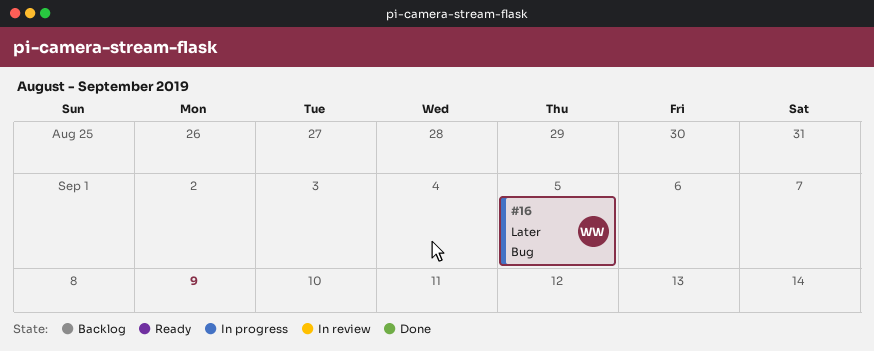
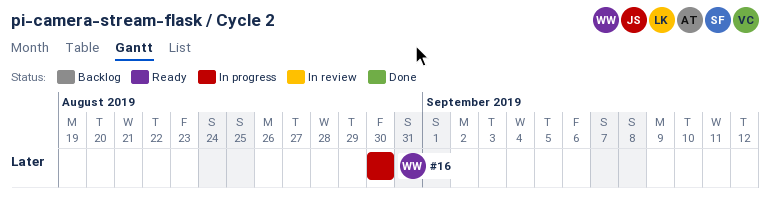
#16, due: Sep 5 -> Aug 30

